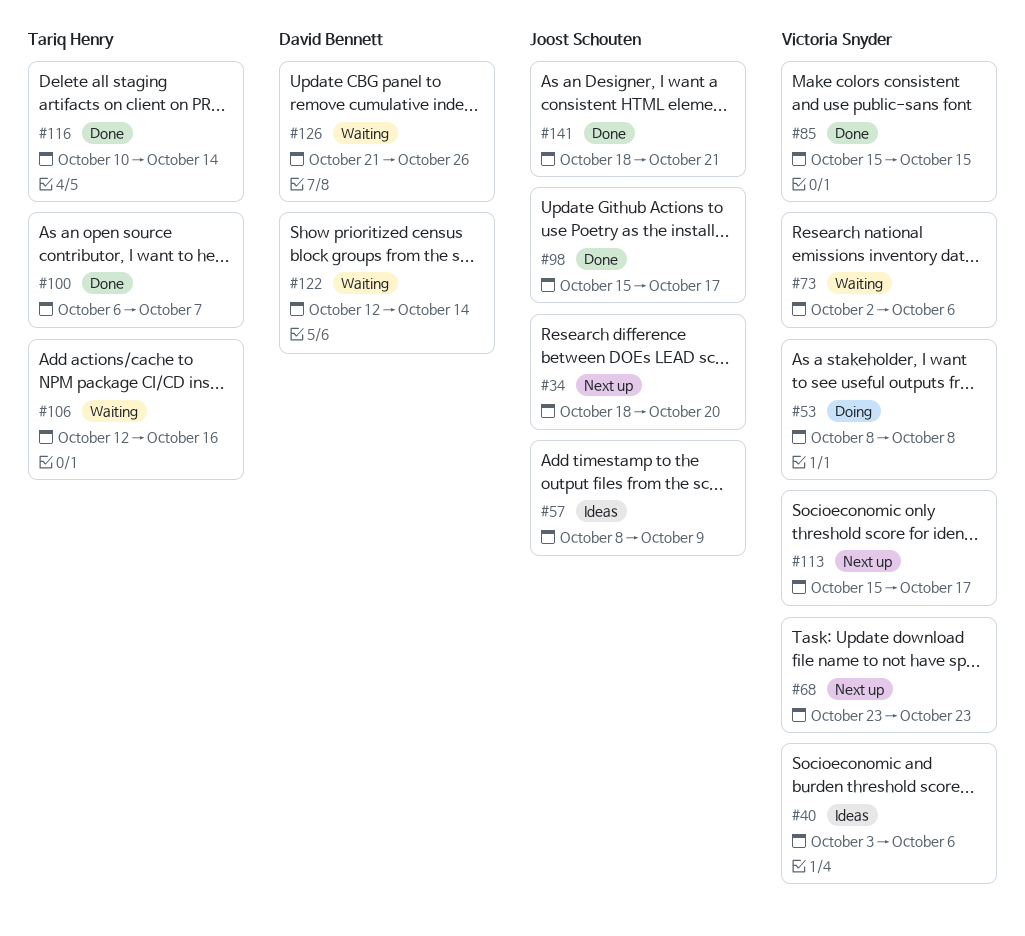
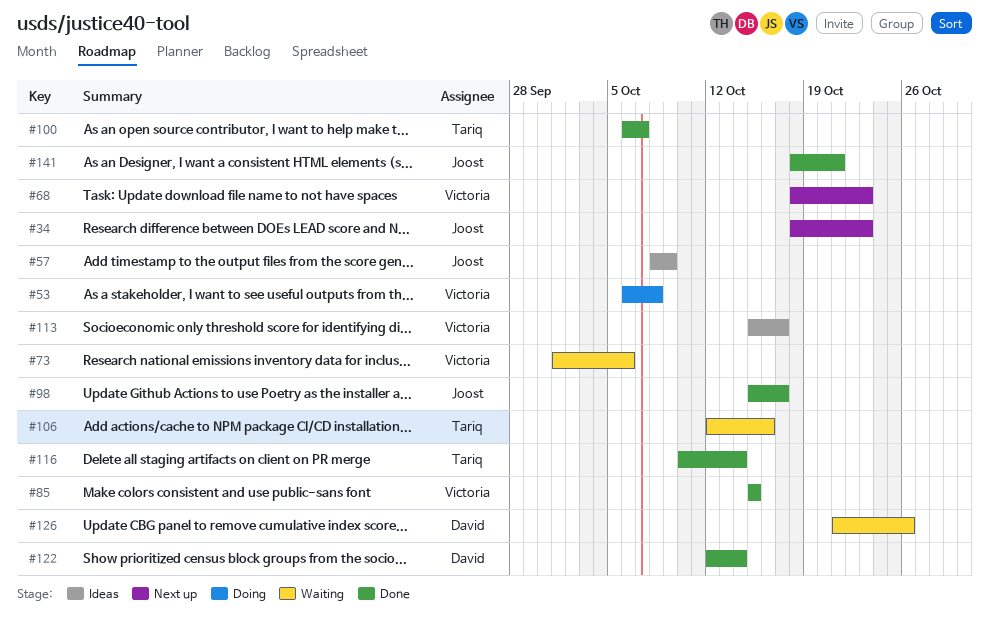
#34, due: Oct 20 -> Oct 23
#40: present -> none
#53, start: Oct 8 -> Oct 6
#68, start: Oct 23 -> Oct 18
#73, start: Oct 2 -> Oct 1
#113, status: Next up -> Ideas
#122, status: Waiting -> Done

